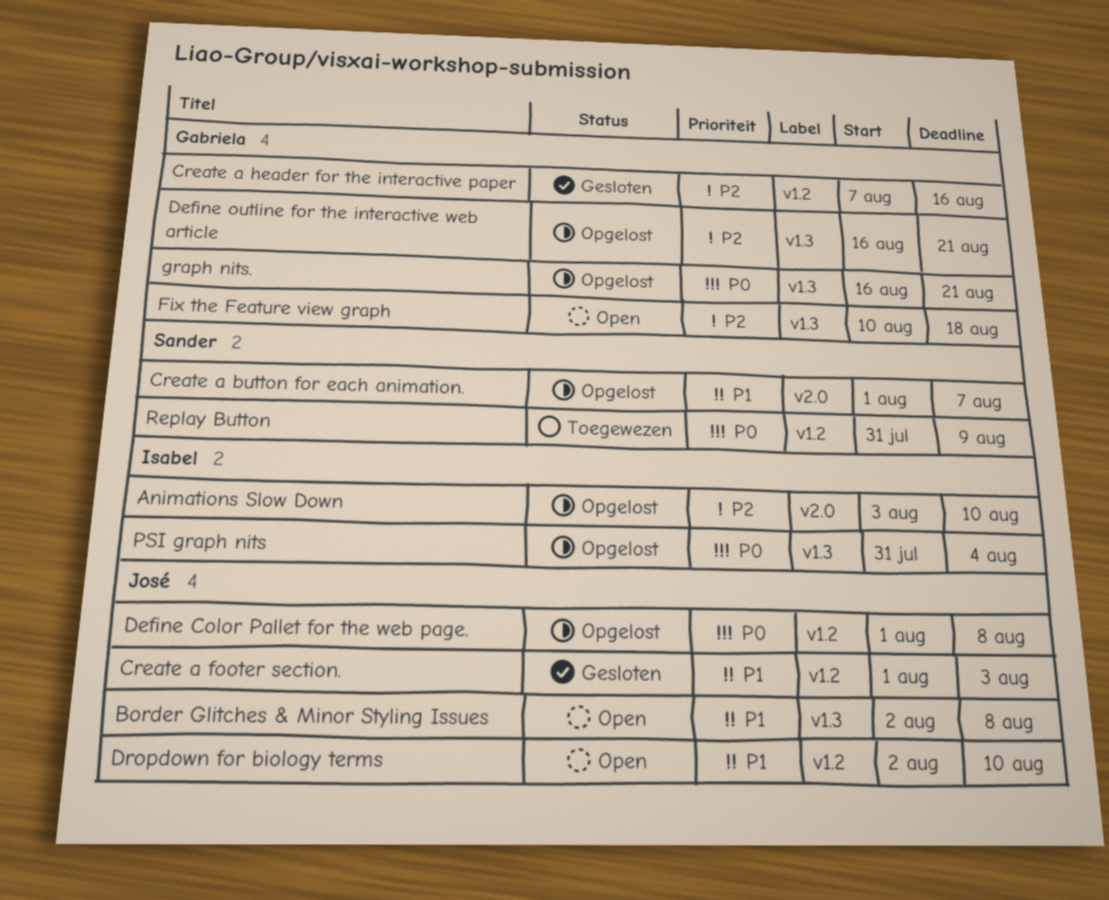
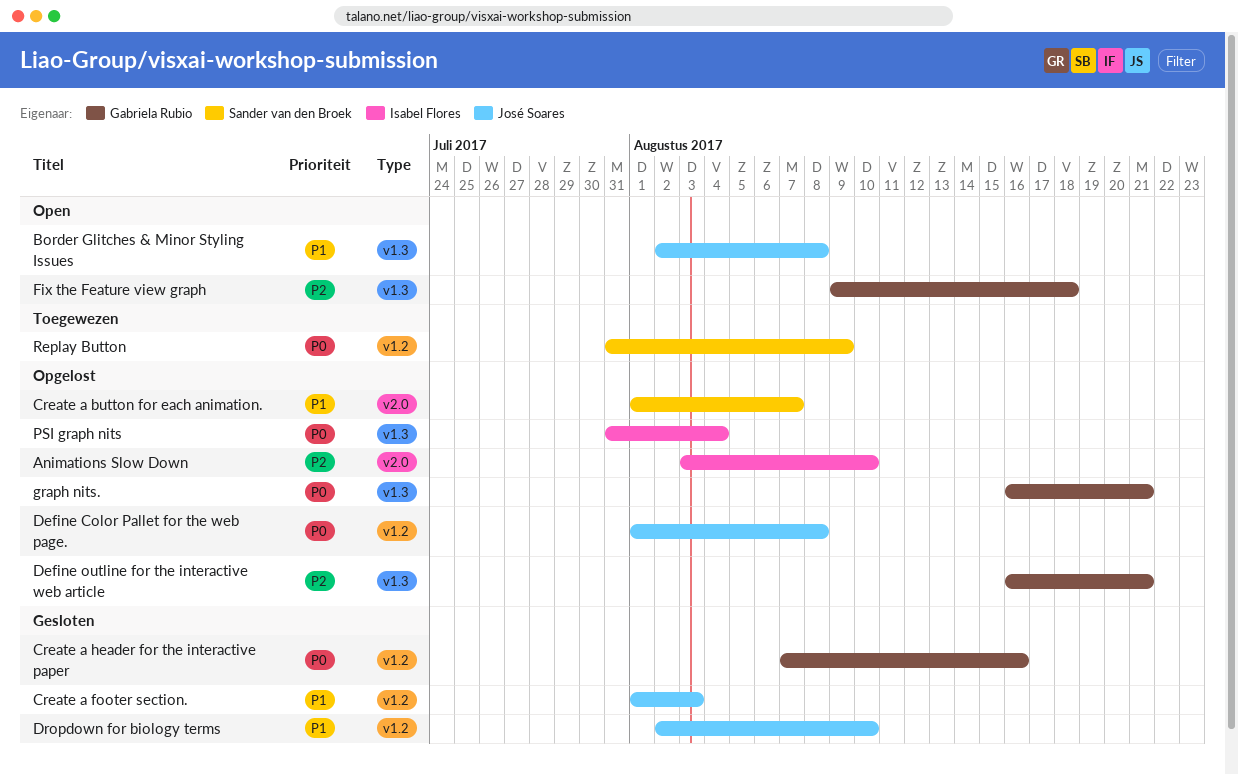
Create a header for the interactive paper, priority: P2 -> P0
Dropdown for biology terms, status: Open -> Gesloten
Fix the Feature view graph, start: Aug 10 -> Aug 9

